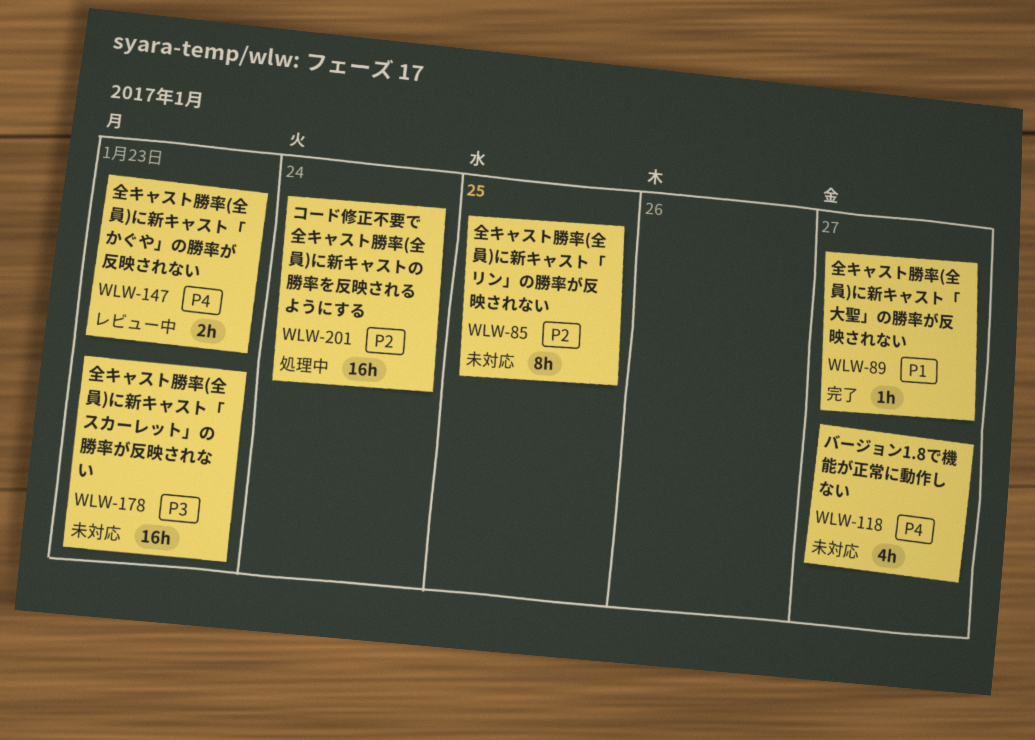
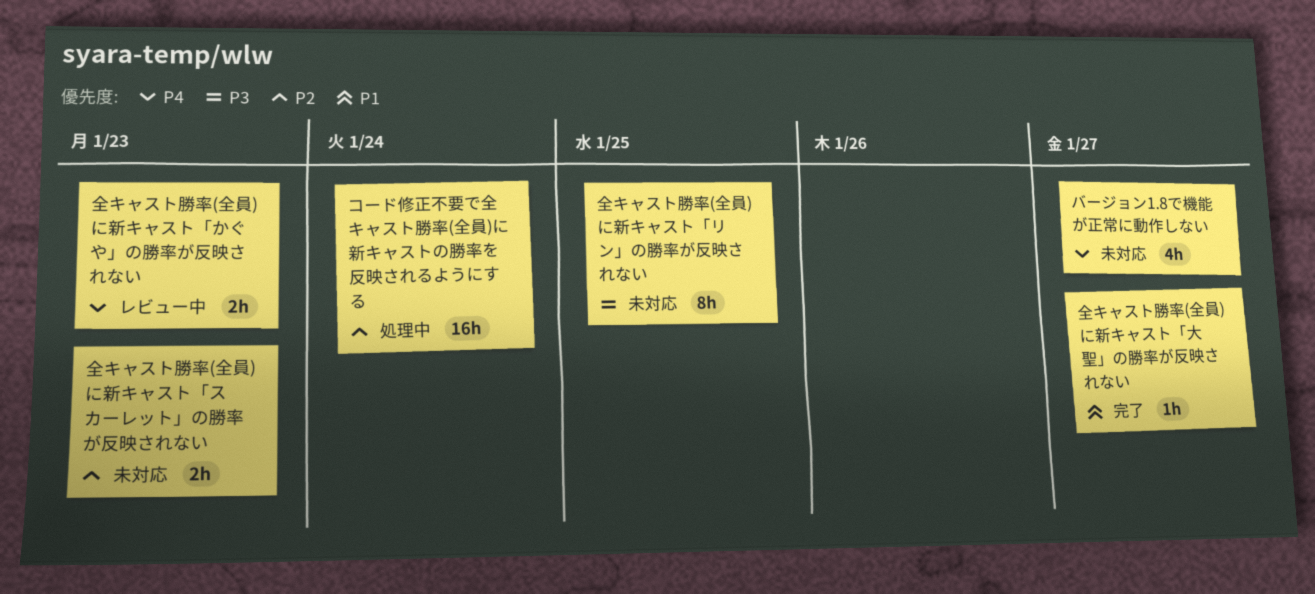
全キャスト勝率(全員)に新キャスト「スカーレット」の勝率が反映されない, priority: P3 -> P2
全キャスト勝率(全員)に新キャスト「スカーレット」の勝率が反映されない, estimate: 16h -> 2h
全キャスト勝率(全員)に新キャスト「リン」の勝率が反映されない, priority: P2 -> P3

